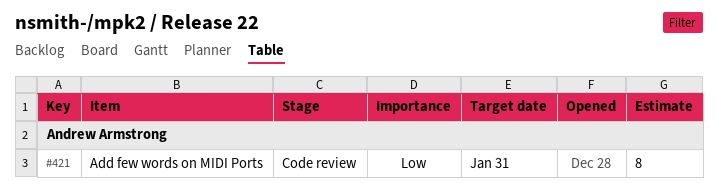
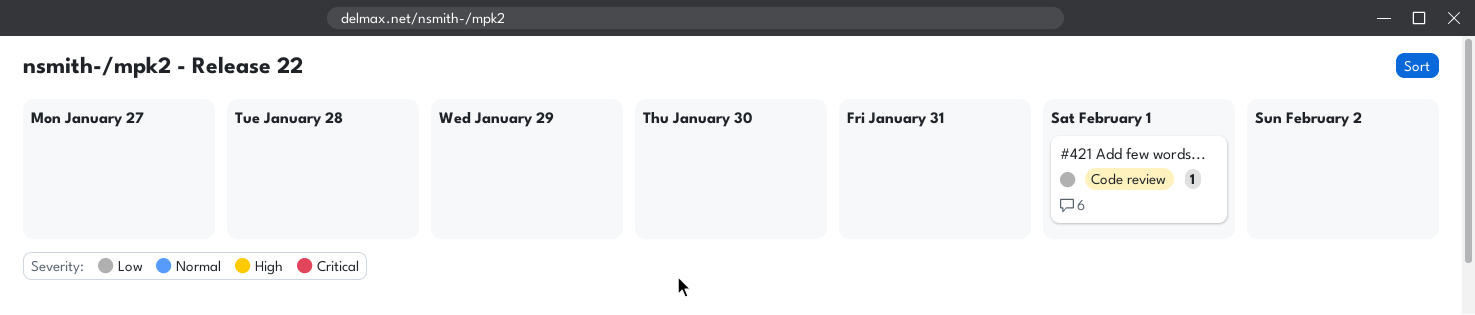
#421, estimate: 8 -> 1
#421, due: Jan 31 -> Feb 1

